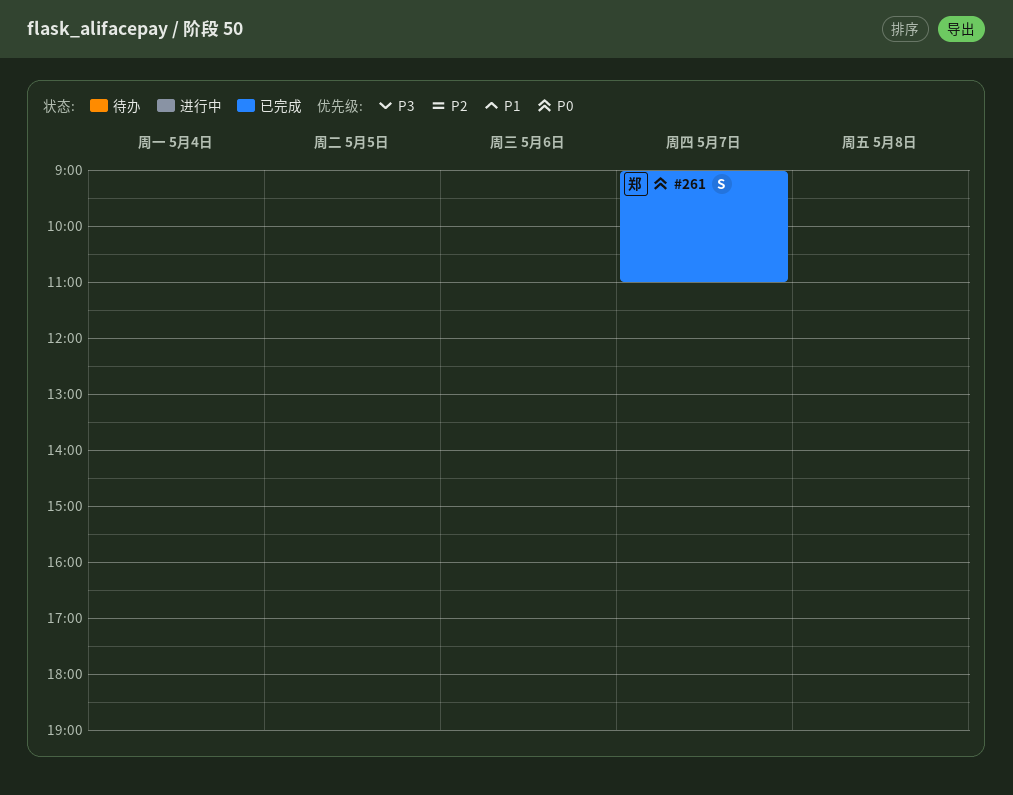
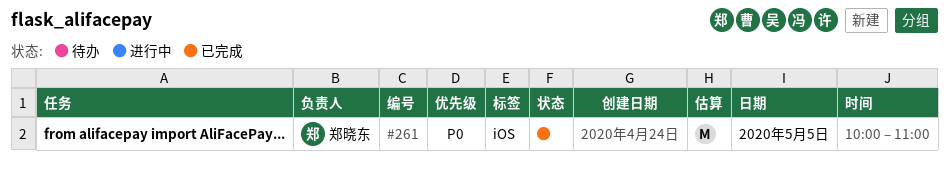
#261, estimate: S -> M
#261, day: May 7 -> May 5
#261, begins: 09:00 -> 10:00

